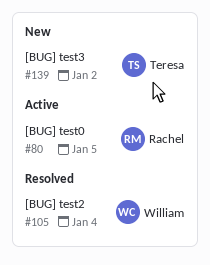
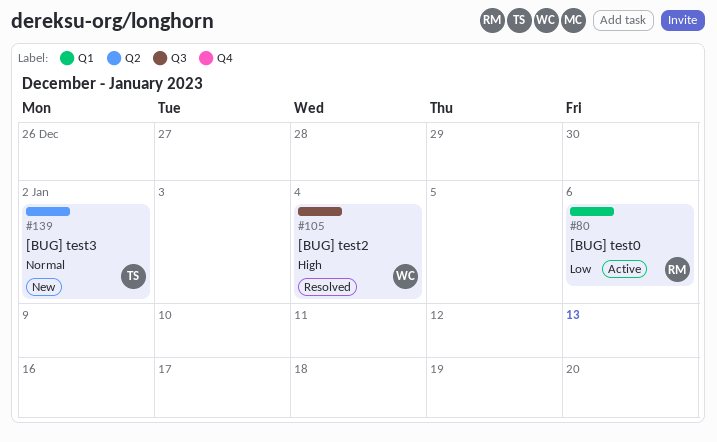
#80, due: Jan 5 -> Jan 6

